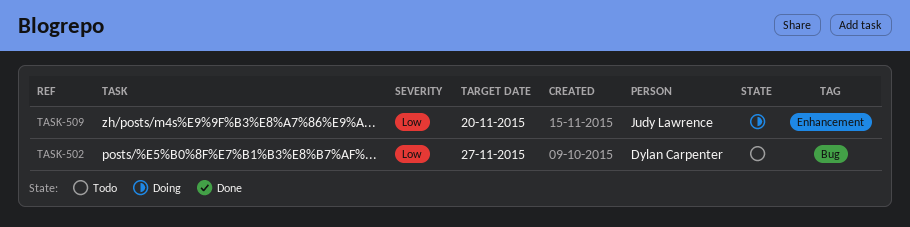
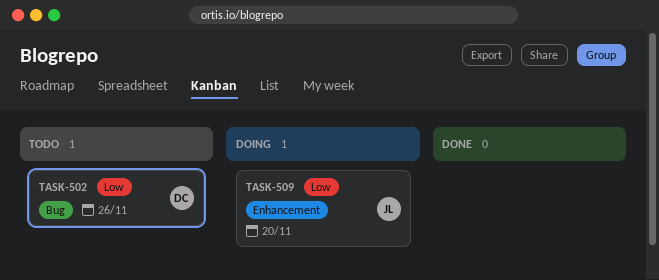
TASK-502, due: Nov 27 -> Nov 26

